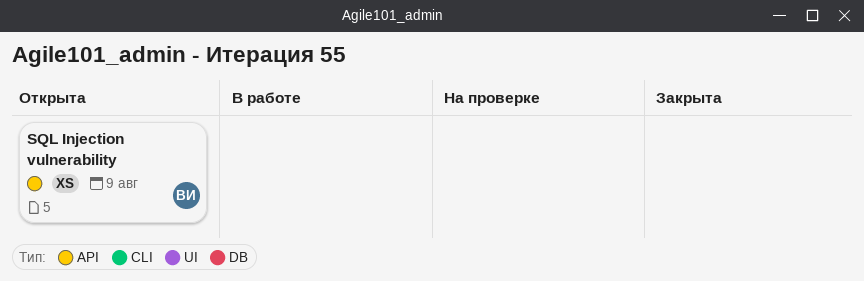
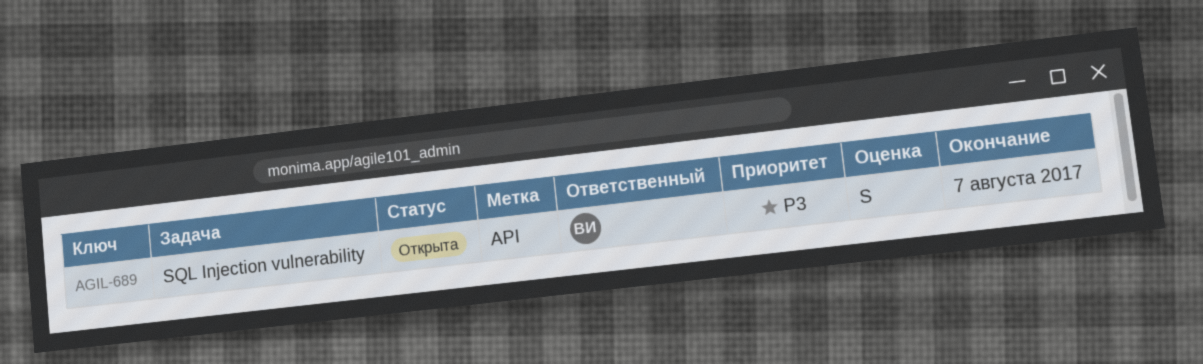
SQL Injection vulnerability, estimate: XS -> S
SQL Injection vulnerability, due: Aug 9 -> Aug 7

